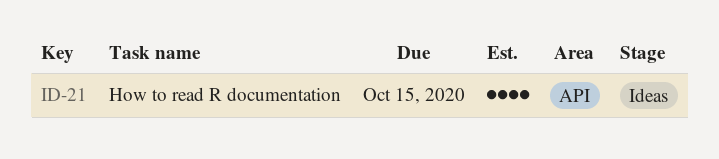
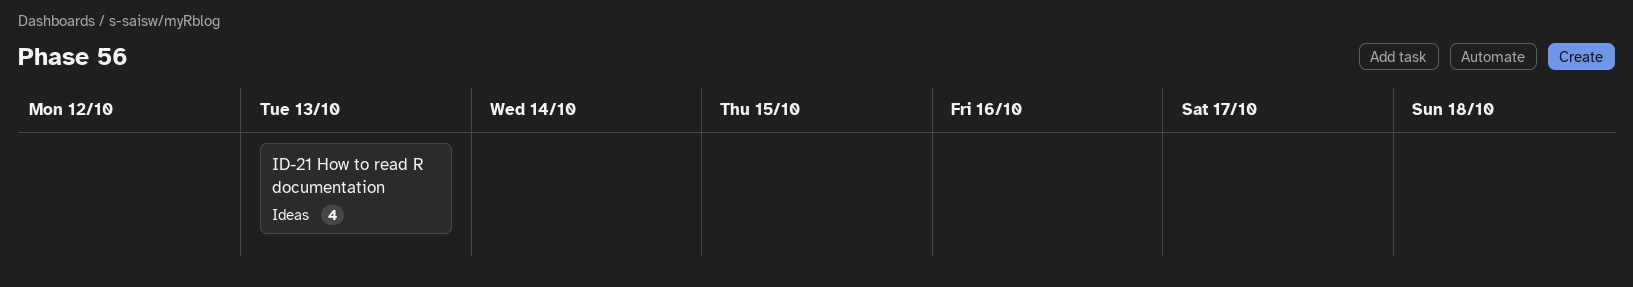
ID-21, due: Oct 15 -> Oct 13

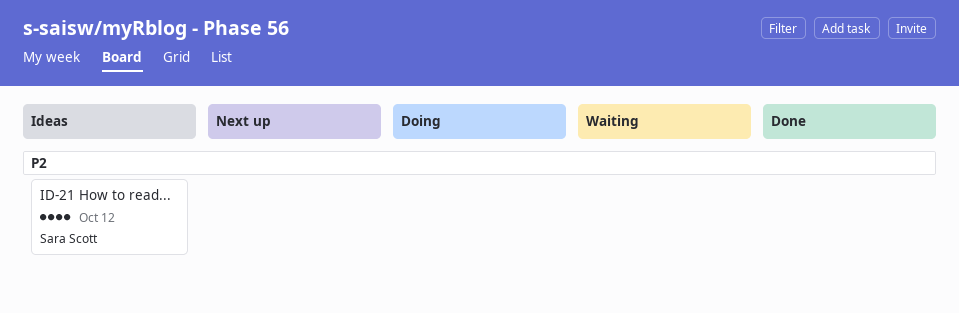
ID-21, due: Oct 13 -> Oct 12

